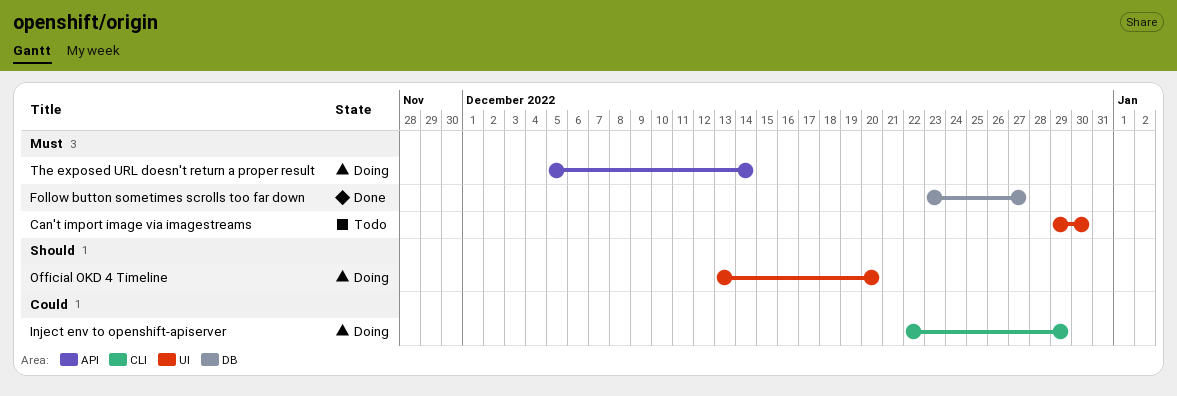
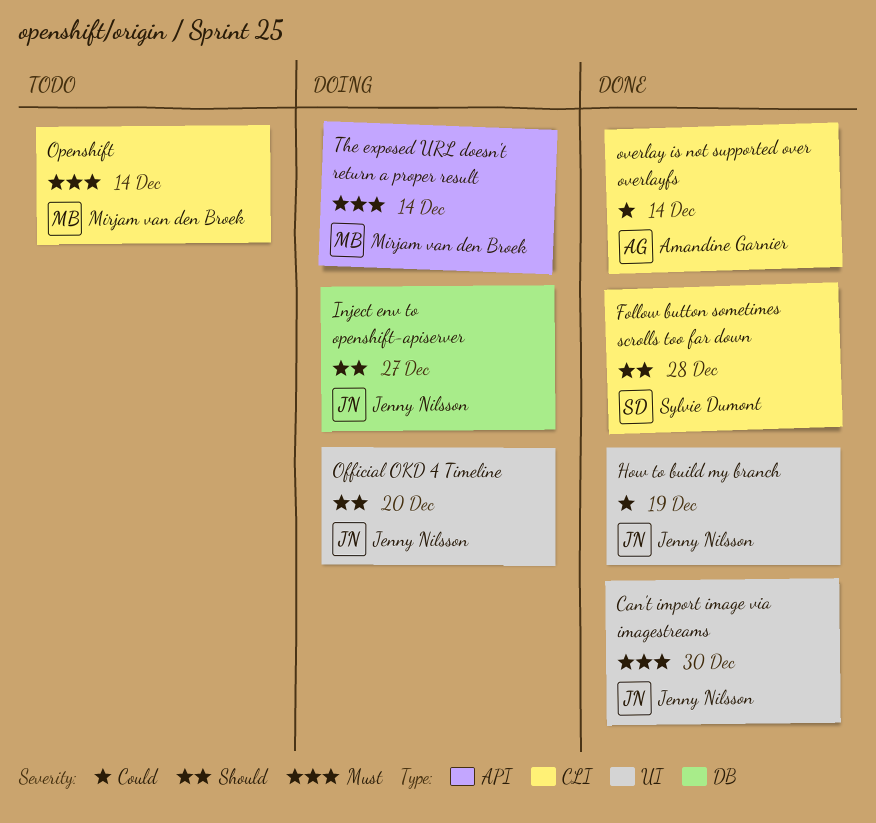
Can't import image via imagestreams, status: Todo -> Done
Follow button sometimes scrolls too far down, priority: Must -> Should
Follow button sometimes scrolls too far down, label: DB -> CLI
Follow button sometimes scrolls too far down, due: Dec 27 -> Dec 28
How to build my branch: none -> present
Inject env to openshift-apiserver, priority: Could -> Should
Inject env to openshift-apiserver, label: CLI -> DB
Inject env to openshift-apiserver, due: Dec 29 -> Dec 27
Openshift: none -> present
overlay is not supported over overlayfs: none -> present

